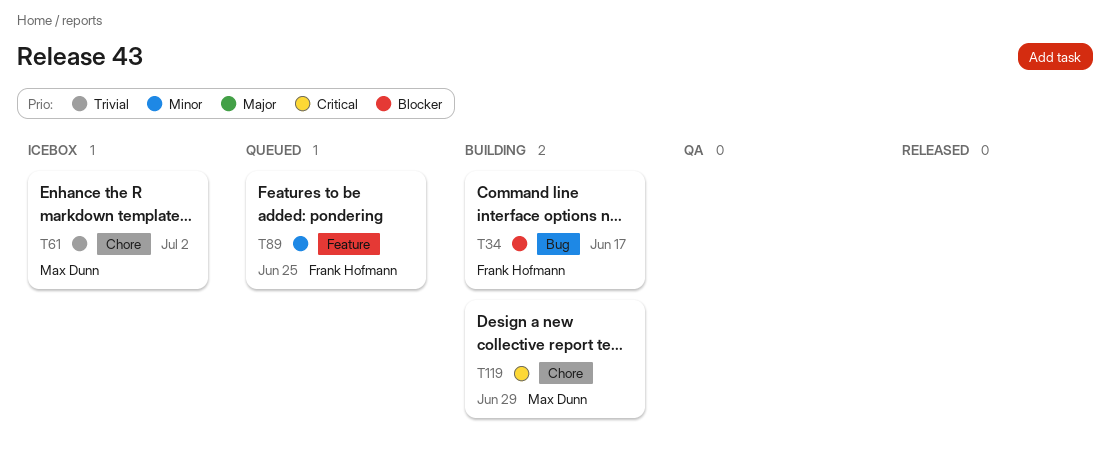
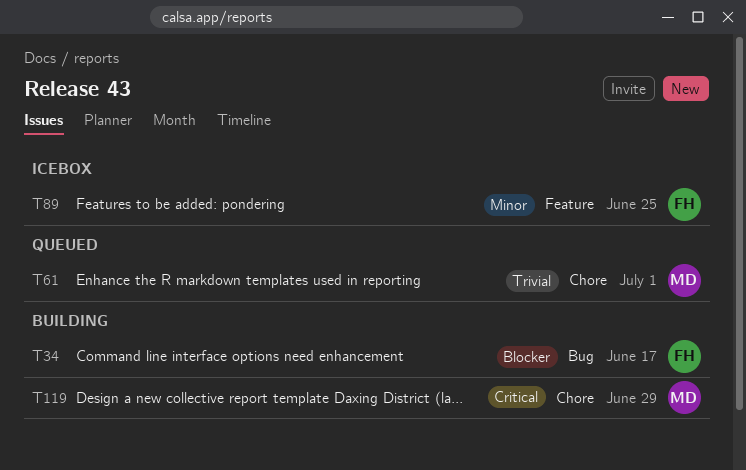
T61, status: Icebox -> Queued
T61, due: Jul 2 -> Jul 1
T89, status: Queued -> Icebox

